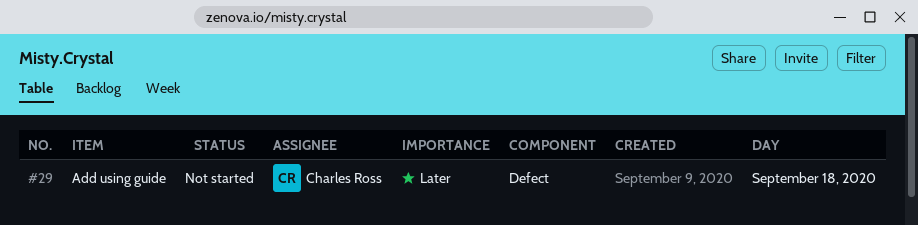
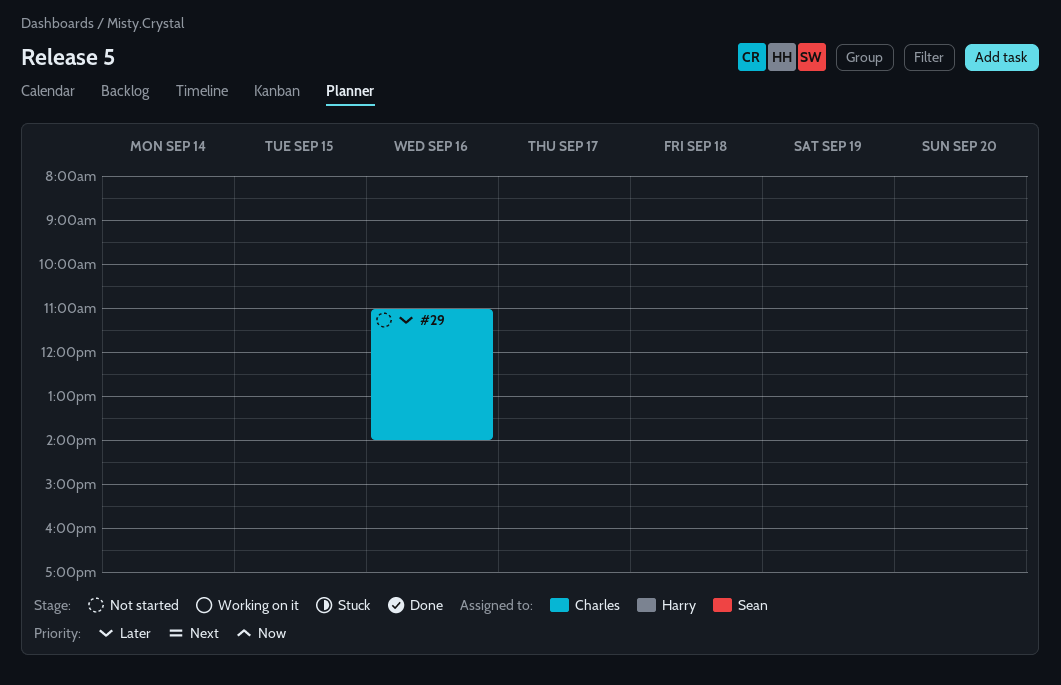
#29, day: Sep 18 -> Sep 16

